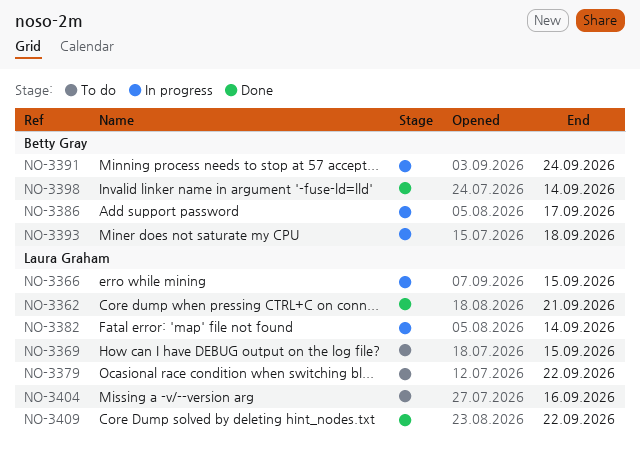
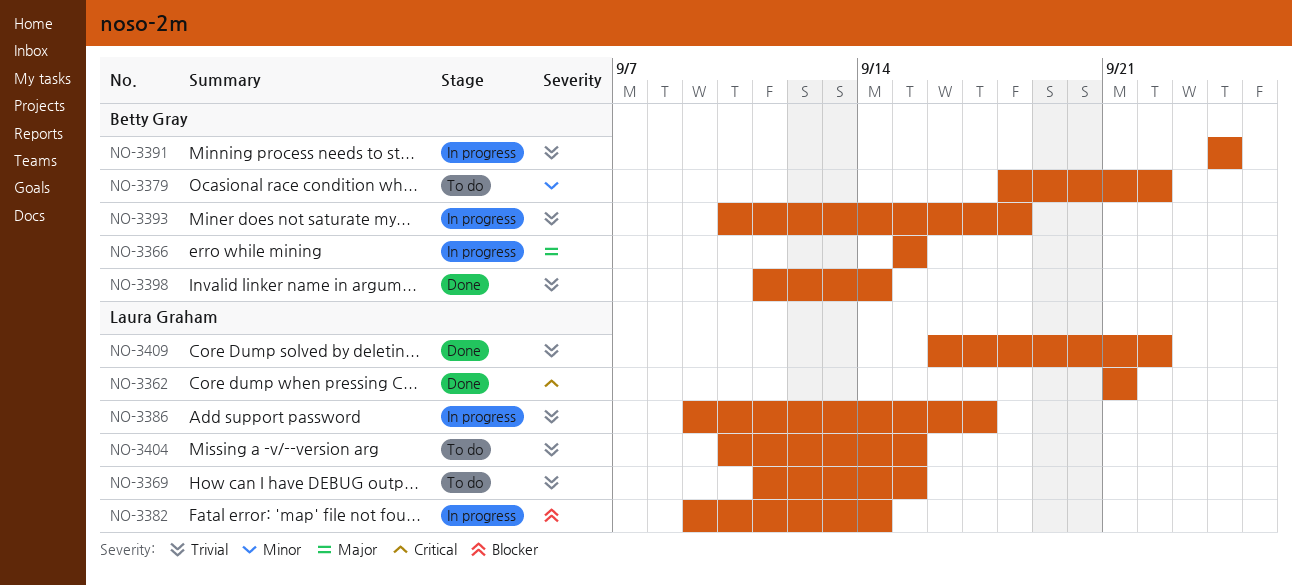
NO-3366, owner: Laura Graham -> Betty Gray
NO-3379, owner: Laura Graham -> Betty Gray
NO-3386, owner: Betty Gray -> Laura Graham
NO-3404, due: Sep 16 -> Sep 15

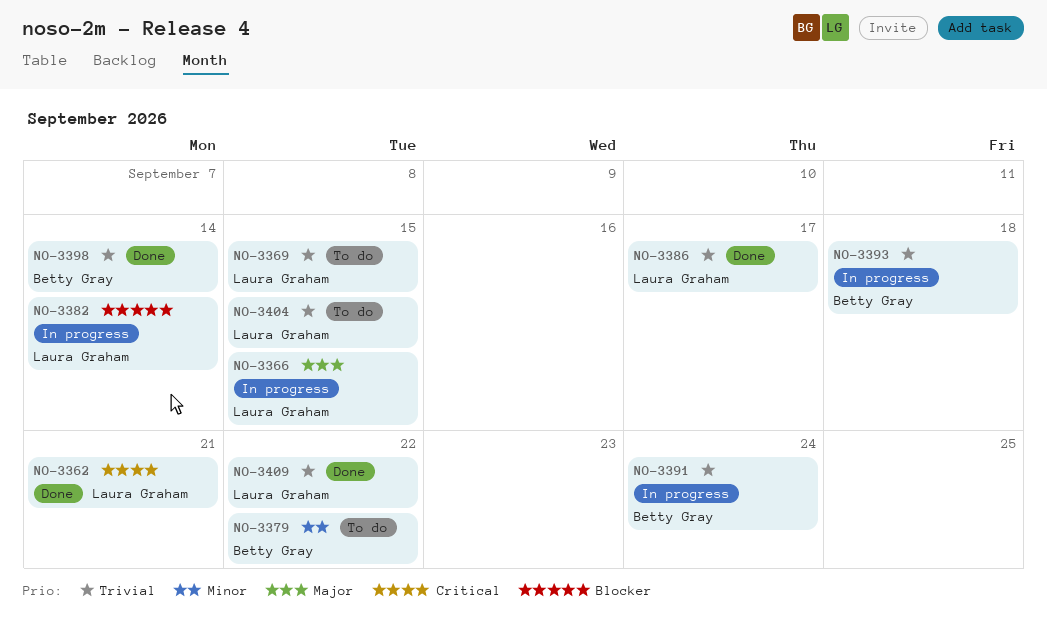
NO-3366, owner: Betty Gray -> Laura Graham
NO-3386, status: In progress -> Done

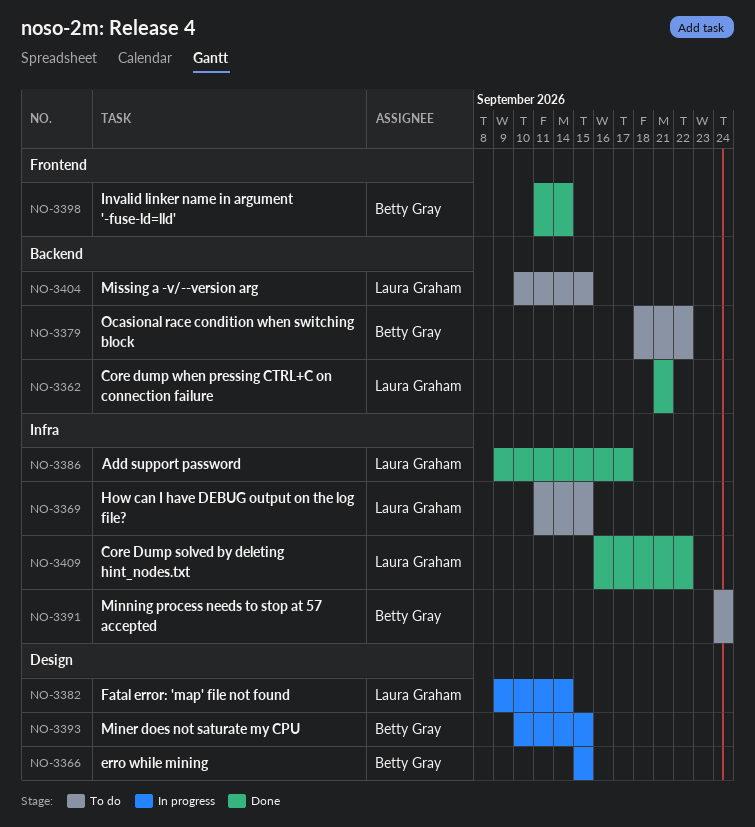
NO-3366, owner: Laura Graham -> Betty Gray
NO-3391, status: In progress -> To do
NO-3393, due: Sep 18 -> Sep 15

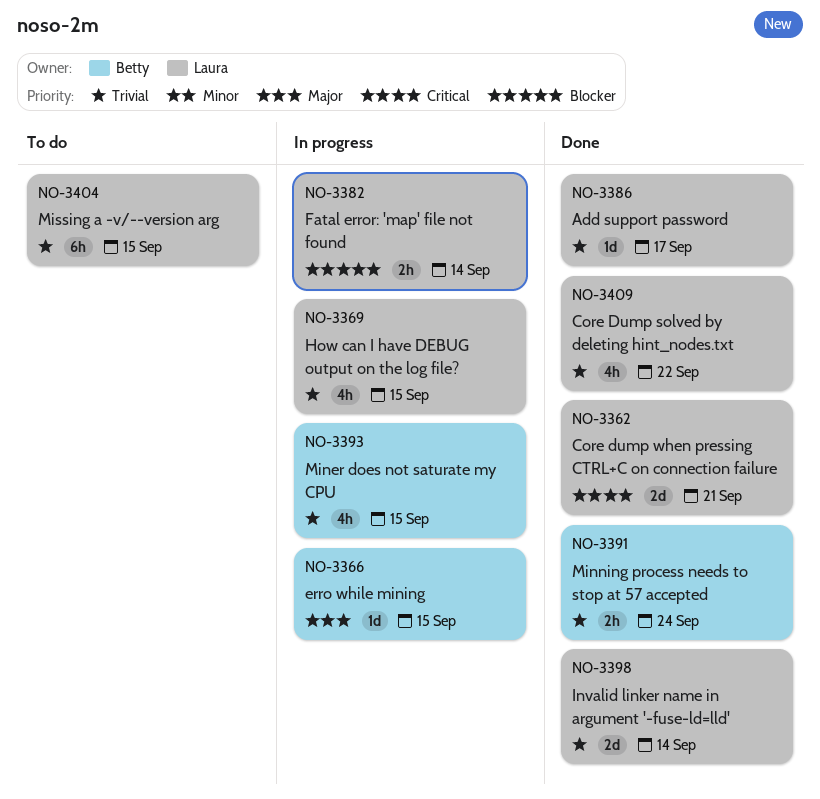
NO-3369, status: To do -> In progress
NO-3379: present -> none
NO-3391, status: To do -> Done
NO-3398, owner: Betty Gray -> Laura Graham

